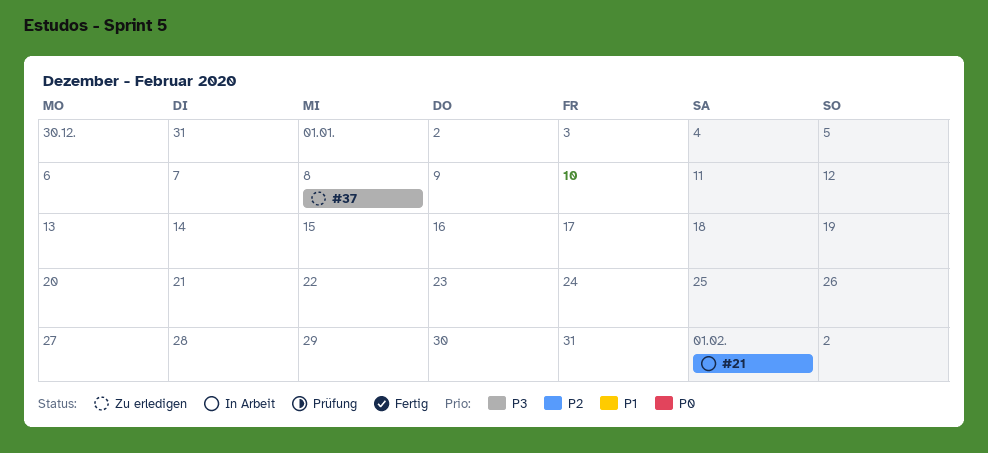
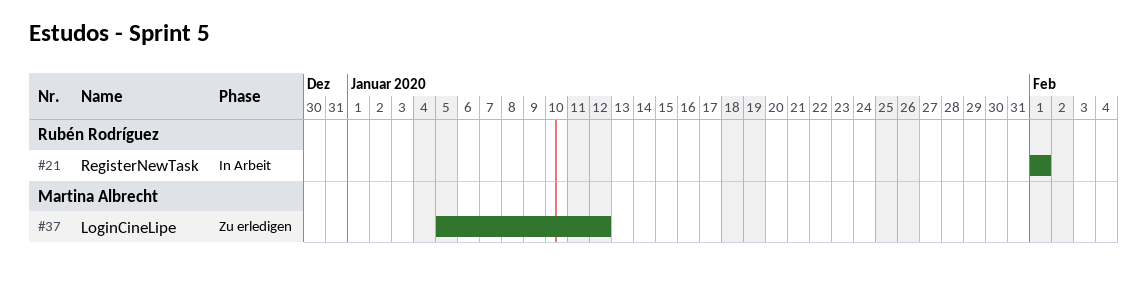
#37, start: Jan 8 -> Jan 5
#37, due: Jan 8 -> Jan 12

